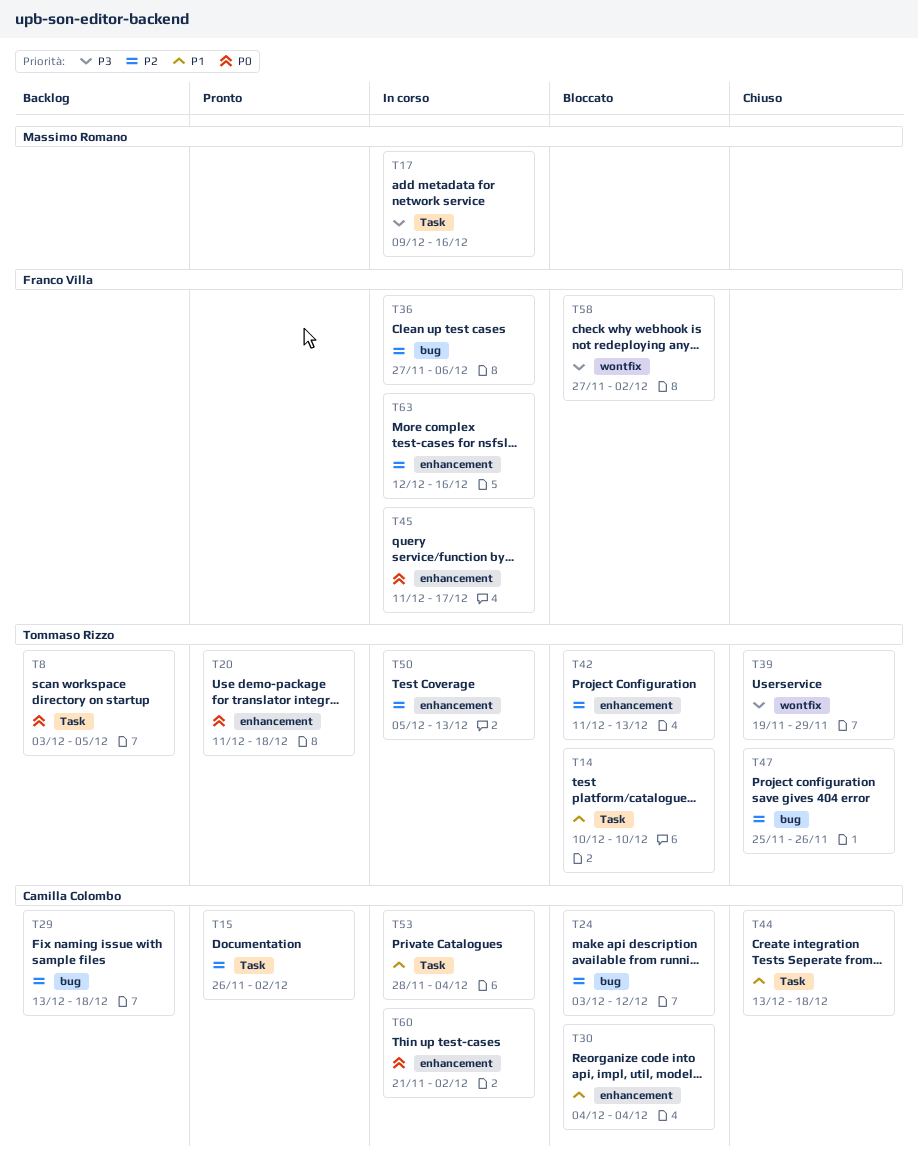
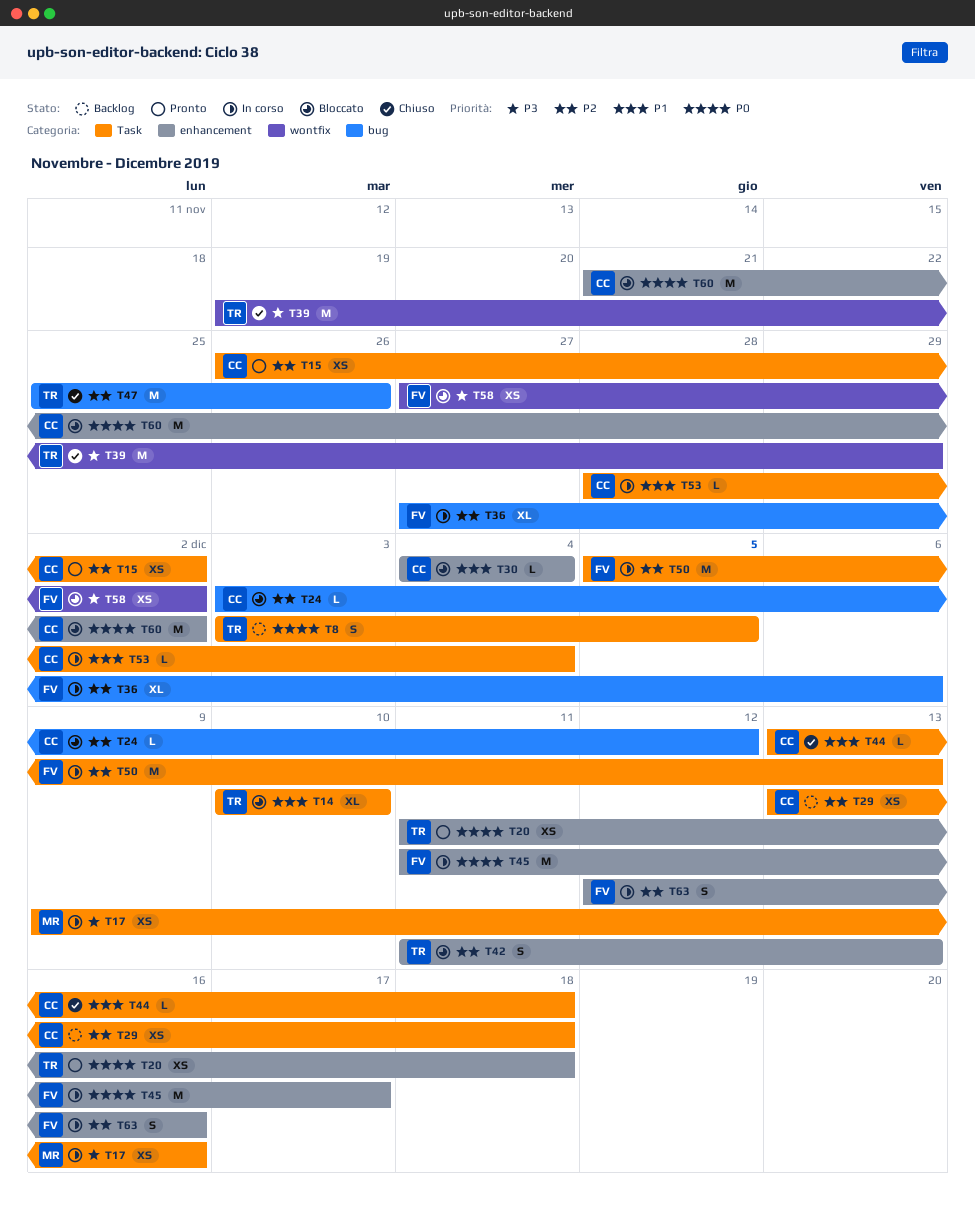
T29, label: bug -> Task
T50, owner: Tommaso Rizzo -> Franco Villa
T50, label: enhancement -> Task
T60, status: In corso -> Bloccato

